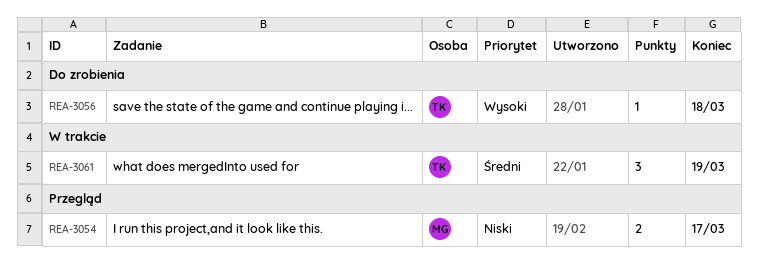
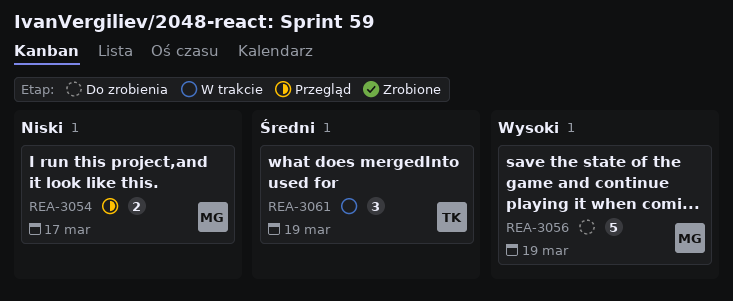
REA-3056, owner: TK -> MG
REA-3056, estimate: 1 -> 5
REA-3056, due: Mar 18 -> Mar 19

